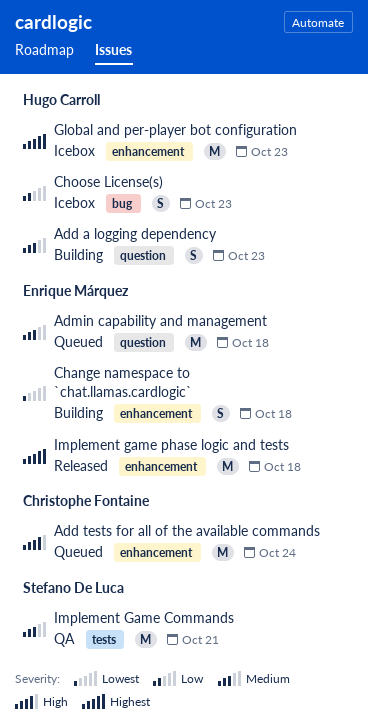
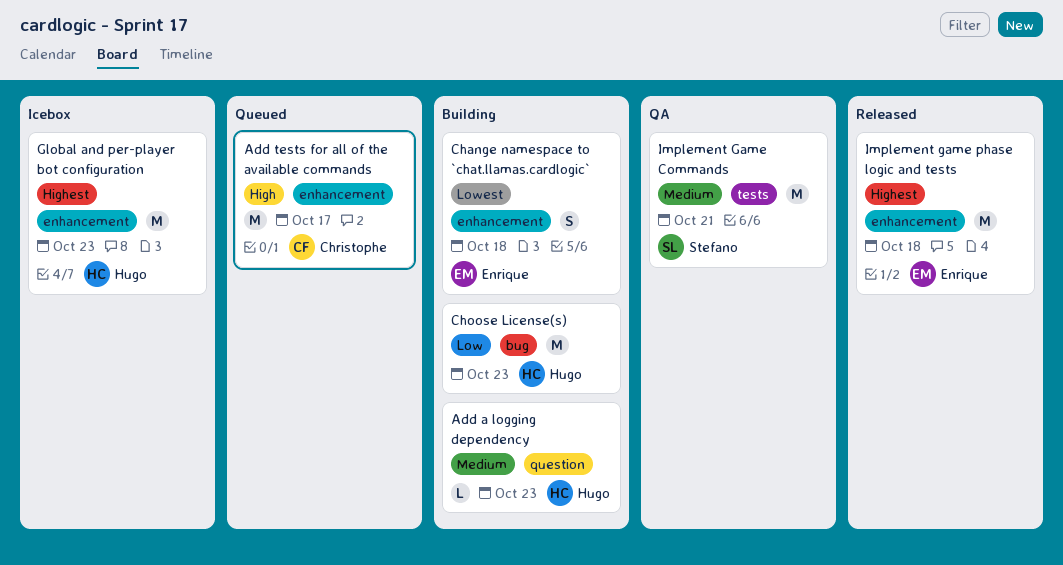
Add a logging dependency, estimate: S -> L
Add tests for all of the available commands, due: Oct 24 -> Oct 17
Admin capability and management: present -> none
Choose License(s), status: Icebox -> Building
Choose License(s), estimate: S -> M

